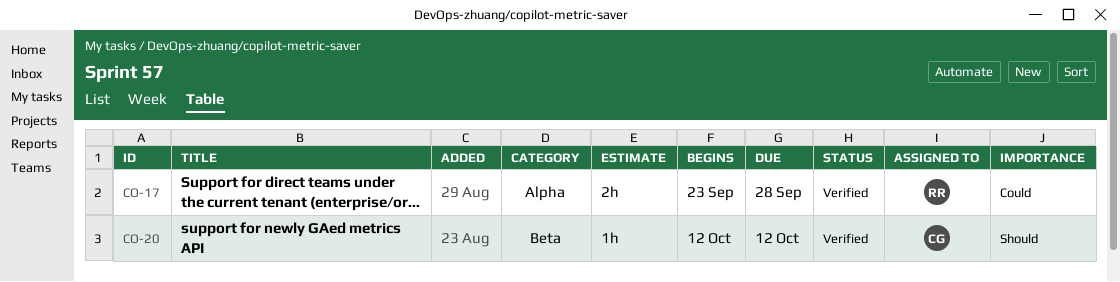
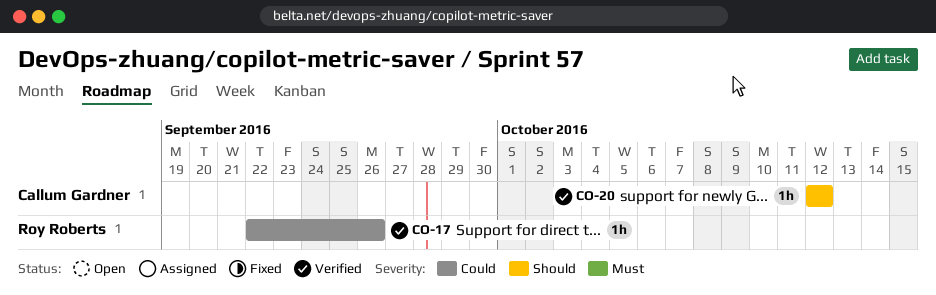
CO-17, estimate: 2h -> 1h
CO-17, start: Sep 23 -> Sep 22
CO-17, due: Sep 28 -> Sep 26

